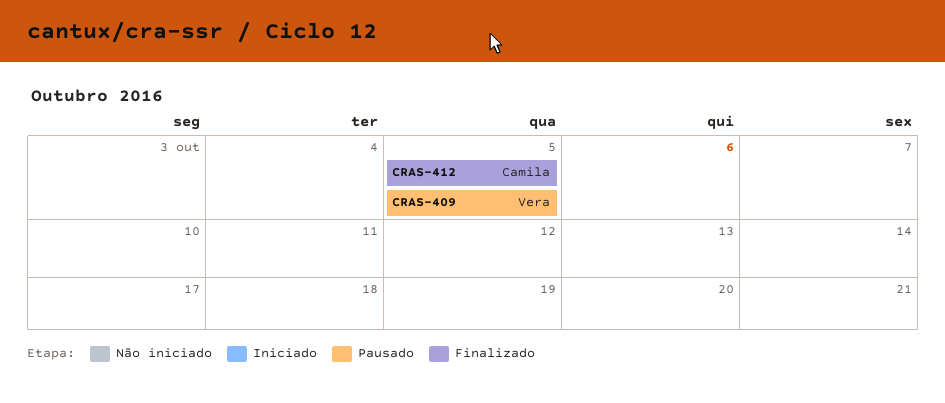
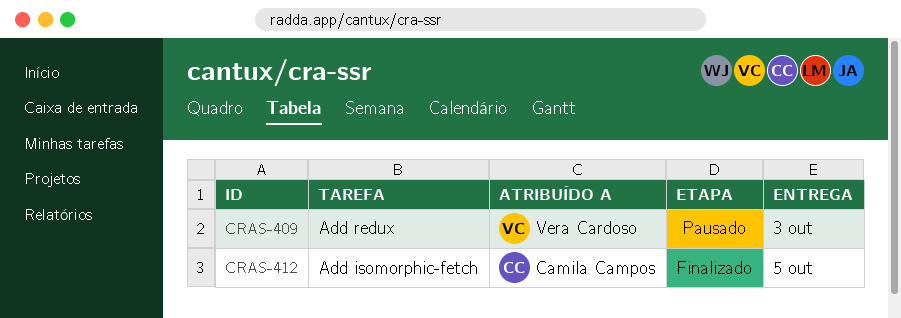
CRAS-409, due: Oct 5 -> Oct 3

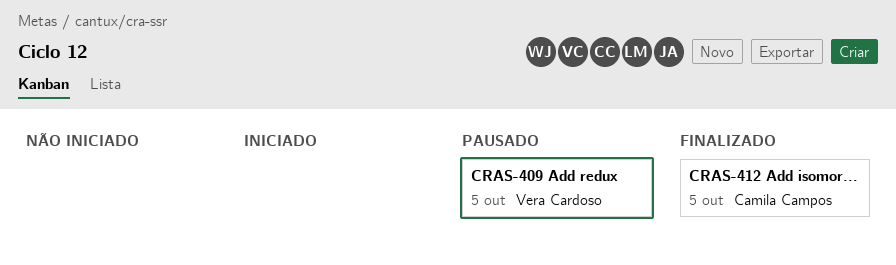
CRAS-409, due: Oct 3 -> Oct 5

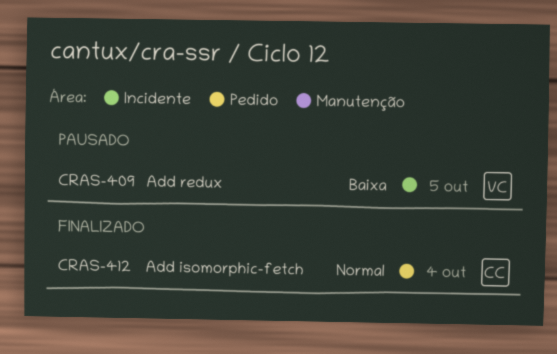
CRAS-412, due: Oct 5 -> Oct 4

